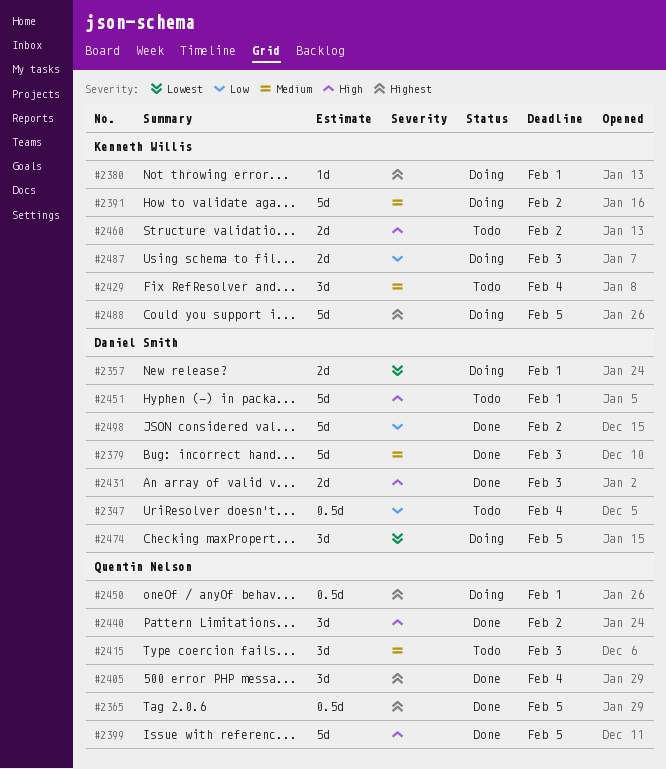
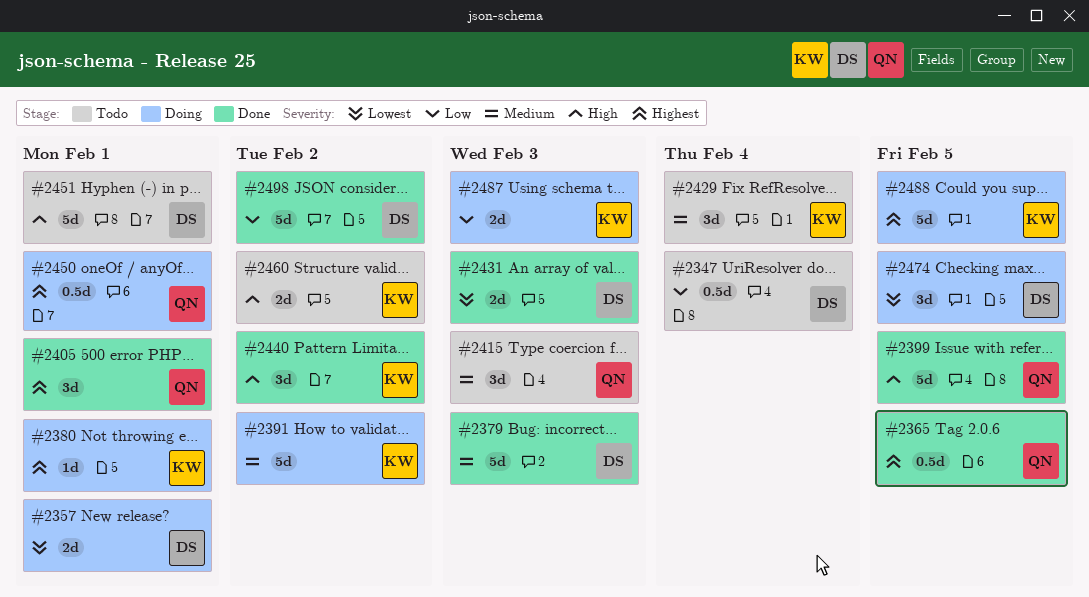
#2405, due: Feb 4 -> Feb 1
#2431, priority: High -> Lowest
#2440, owner: Quentin Nelson -> Kenneth Willis

